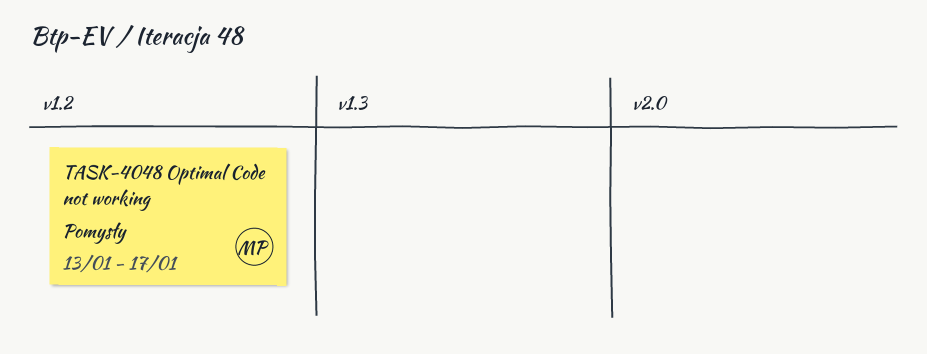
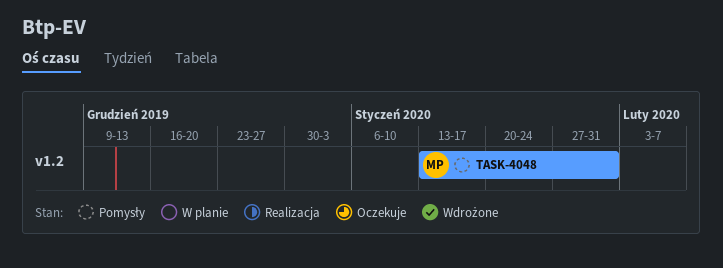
TASK-4048, due: Jan 17 -> Jan 31

